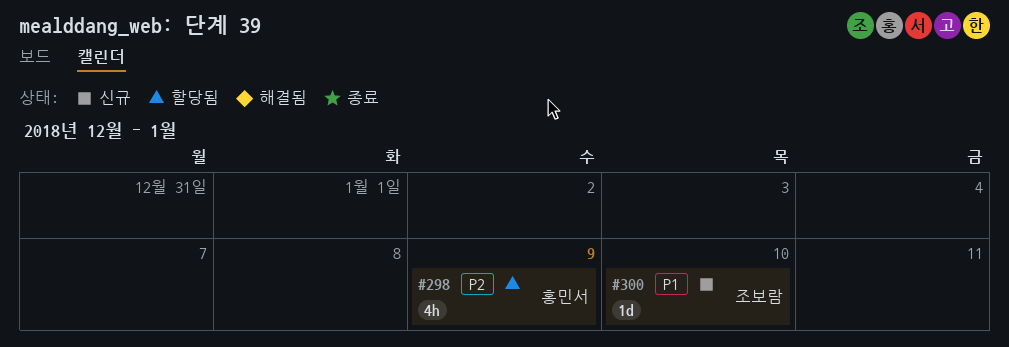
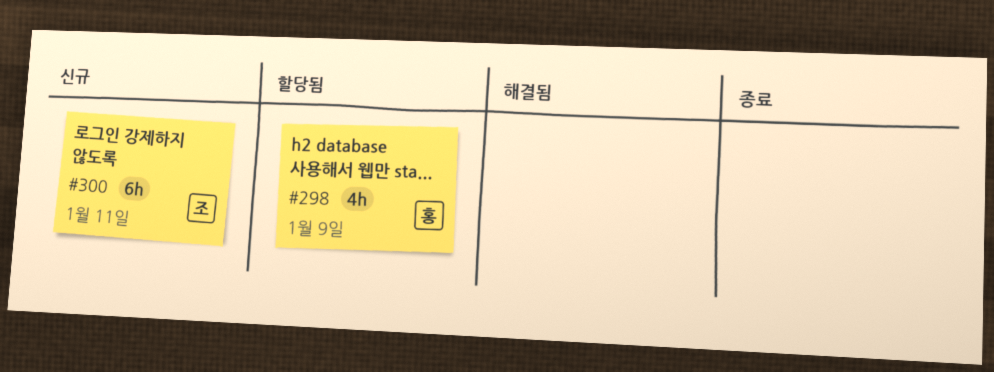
#300, estimate: 1d -> 6h
#300, due: Jan 10 -> Jan 11

